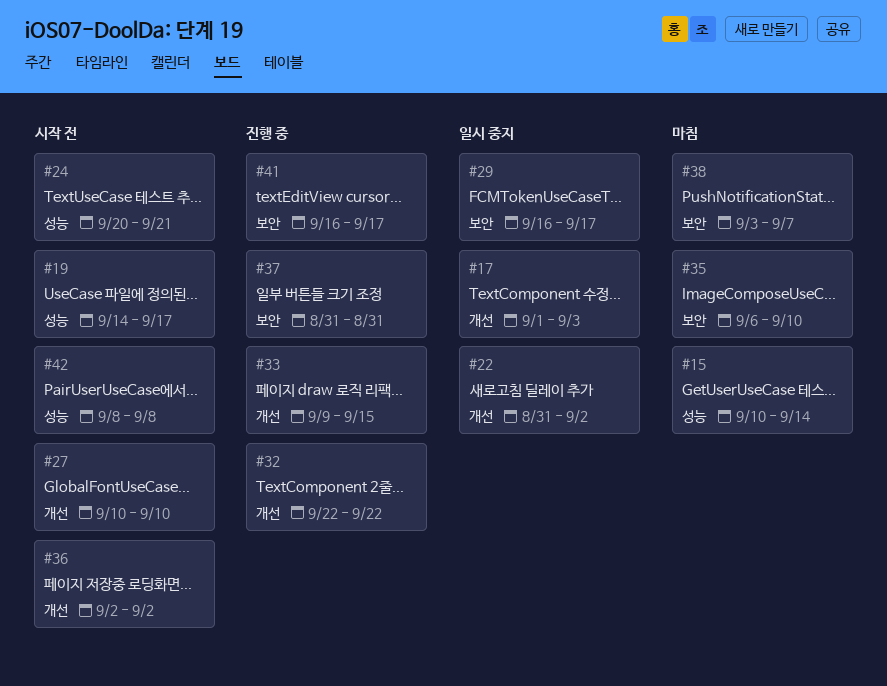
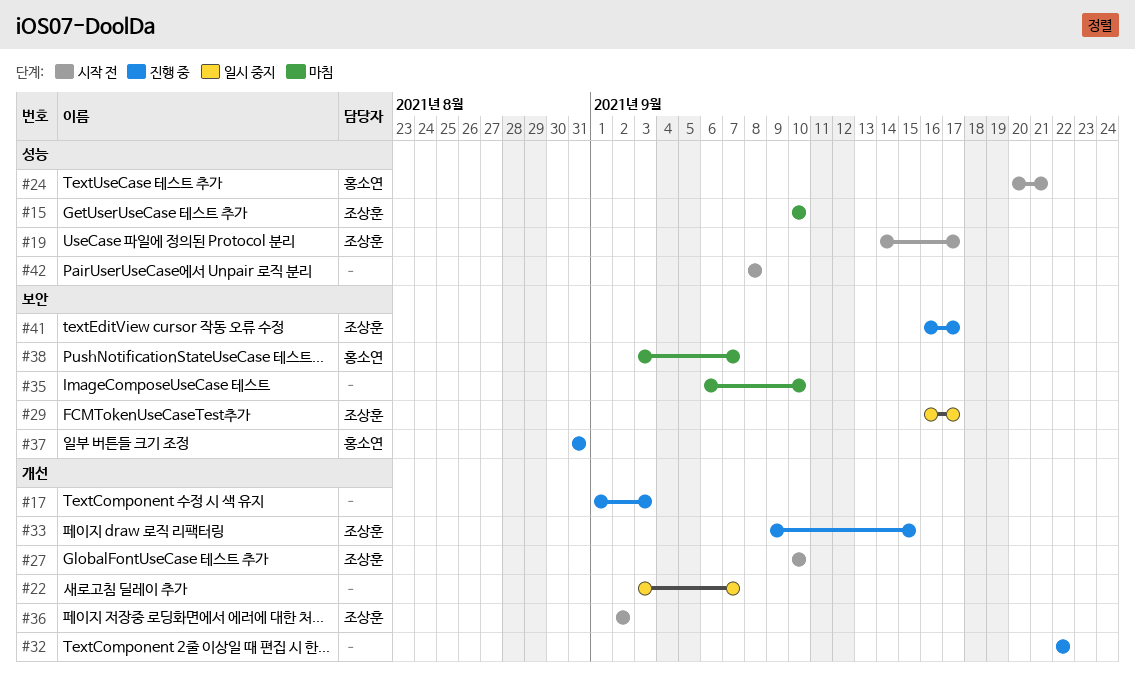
#15, due: Sep 14 -> Sep 10
#17, status: 일시 중지 -> 진행 중
#22, start: Aug 31 -> Sep 3
#22, due: Sep 2 -> Sep 7

